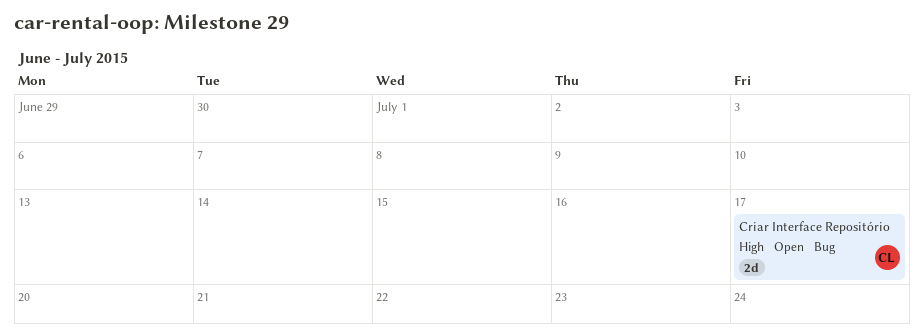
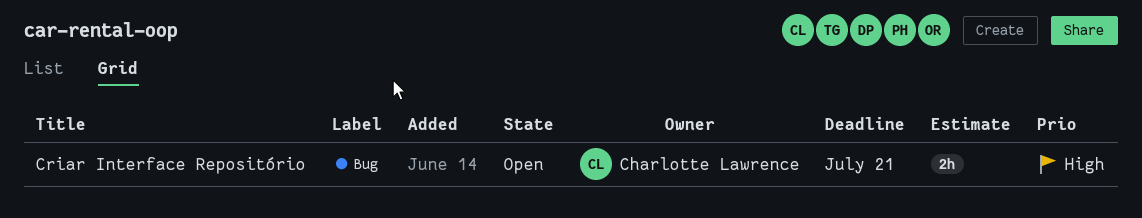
Criar Interface Repositório, estimate: 2d -> 2h
Criar Interface Repositório, due: Jul 17 -> Jul 21

